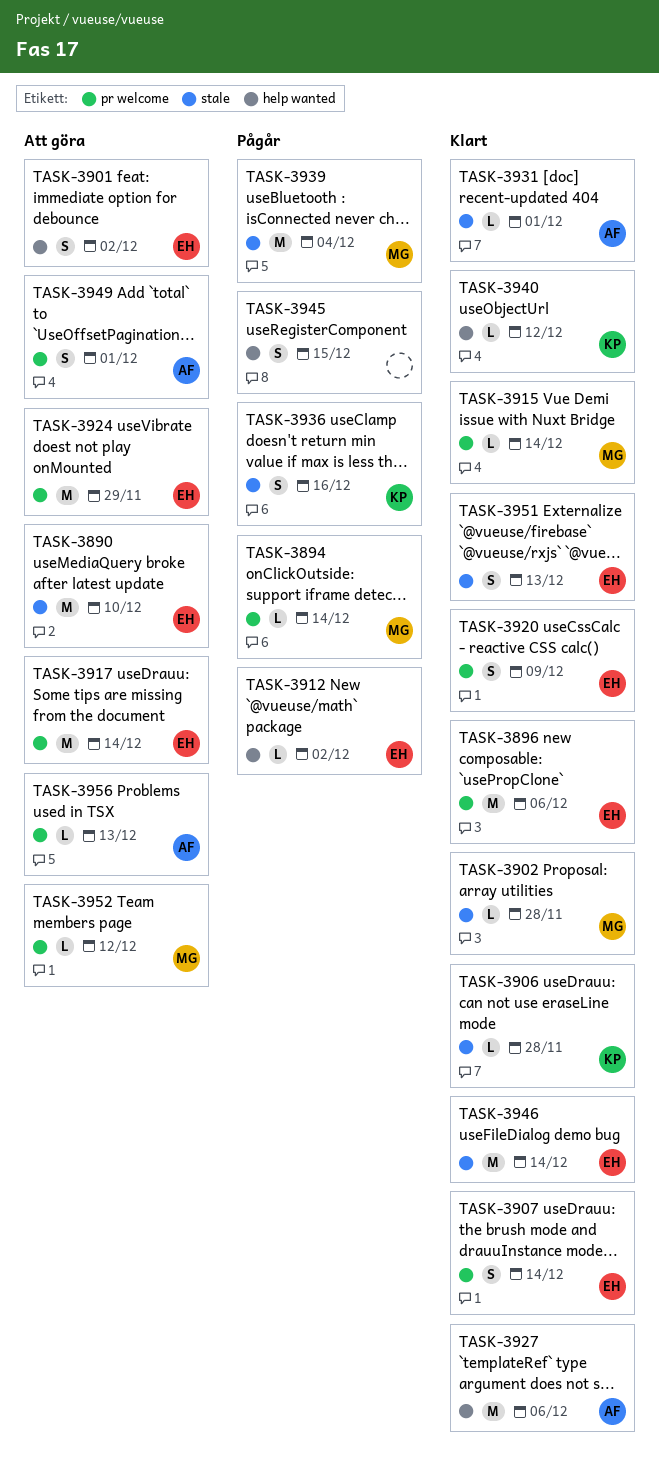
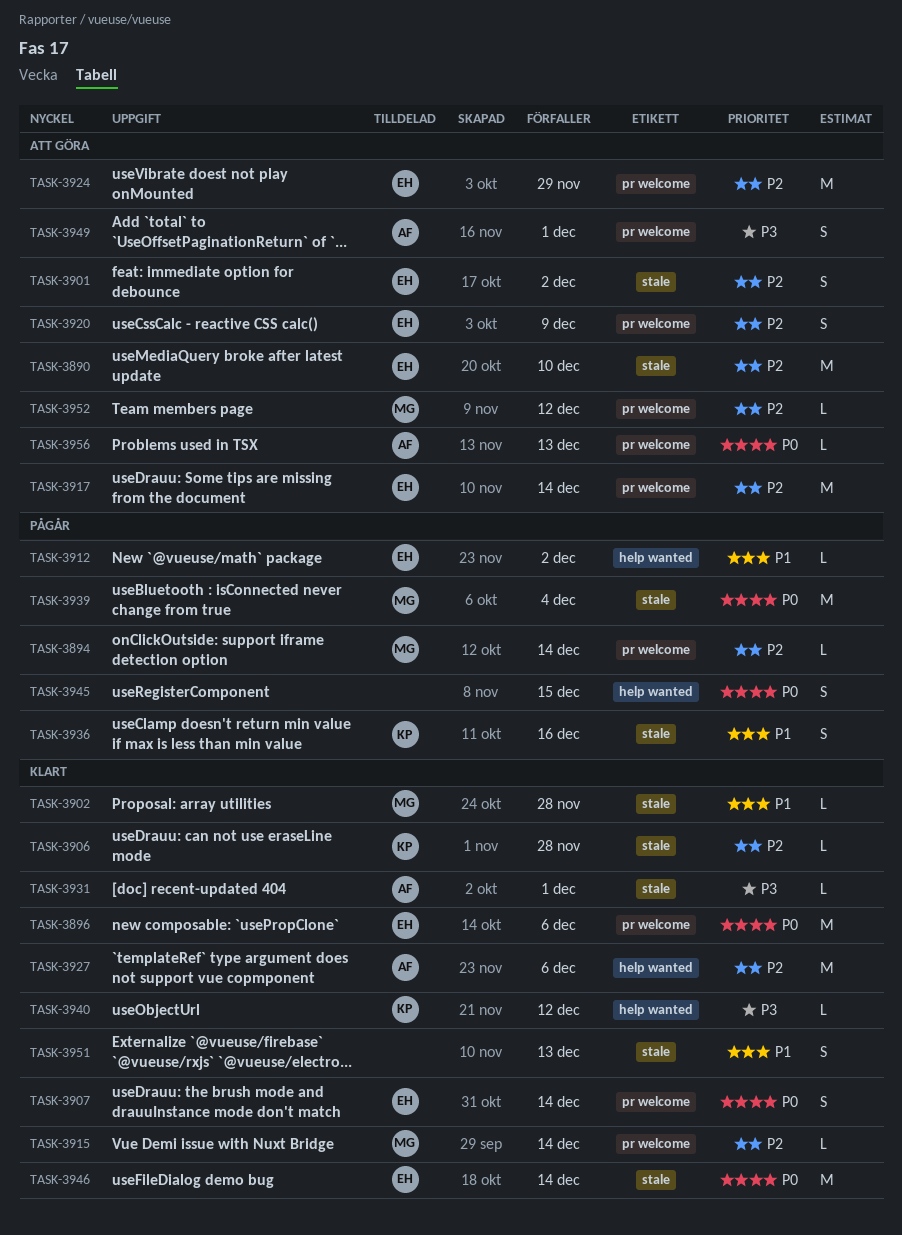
TASK-3901, label: help wanted -> stale
TASK-3920, status: Klart -> Att göra
TASK-3951, owner: EH -> none

